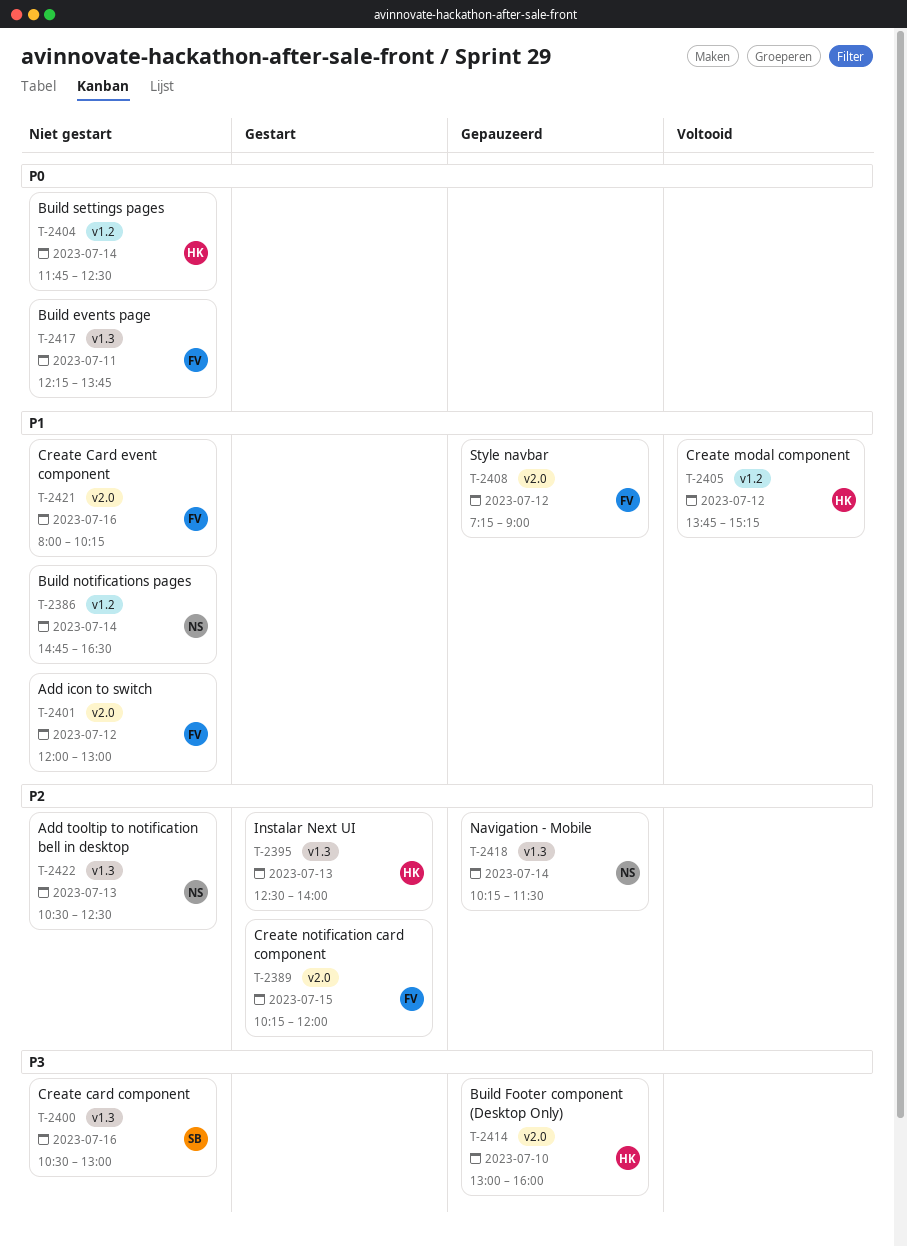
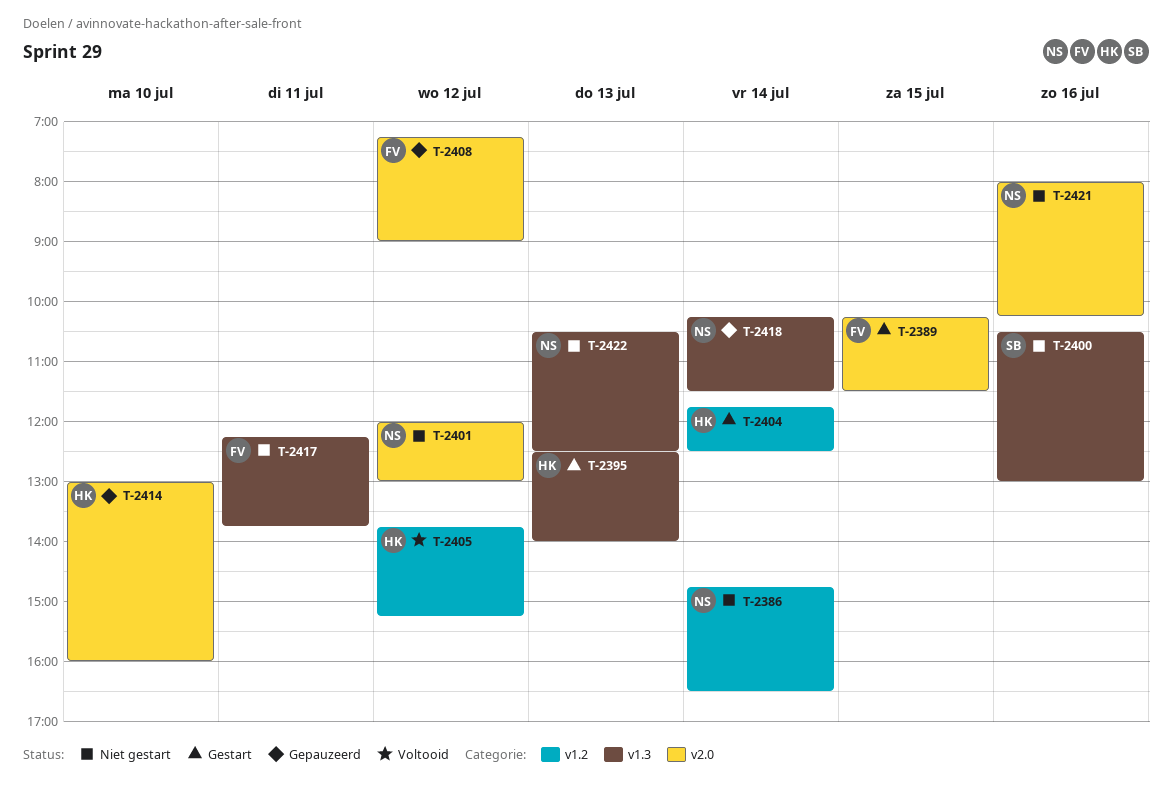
T-2389, ends: 12:00 -> 11:30
T-2401, owner: FV -> NS
T-2404, status: Niet gestart -> Gestart
T-2421, owner: FV -> NS

